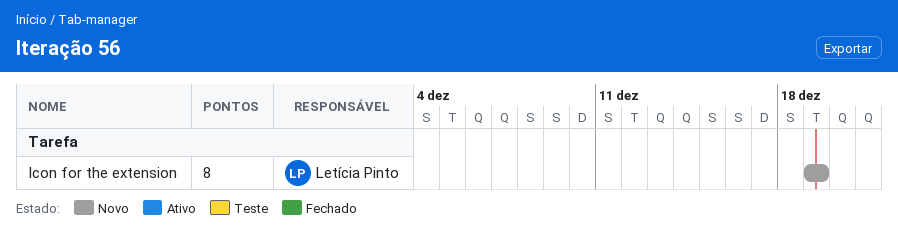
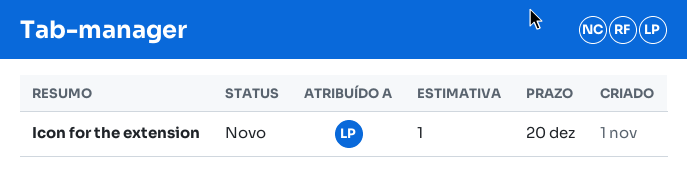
Icon for the extension, estimate: 8 -> 1
Icon for the extension, due: Dec 19 -> Dec 20

